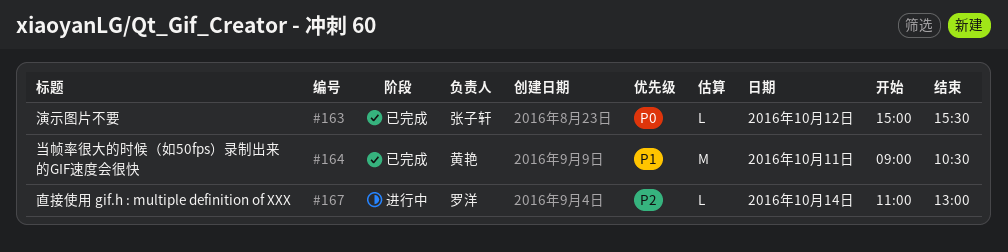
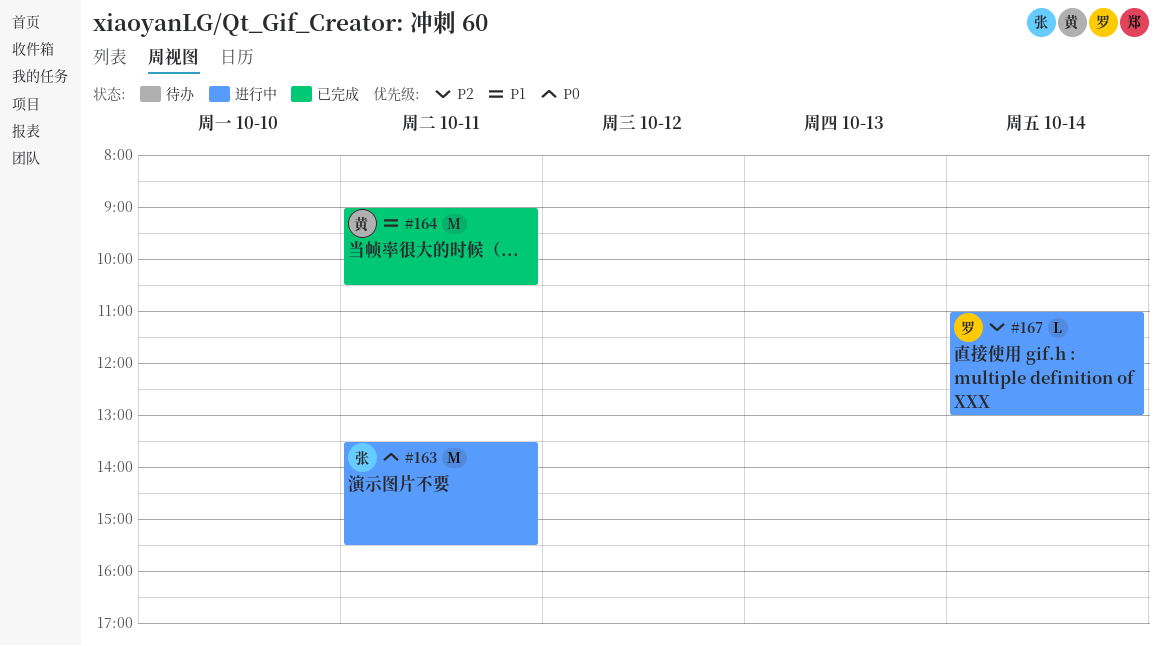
#163, status: 已完成 -> 进行中
#163, estimate: L -> M
#163, day: Oct 12 -> Oct 11
#163, begins: 15:00 -> 13:30

